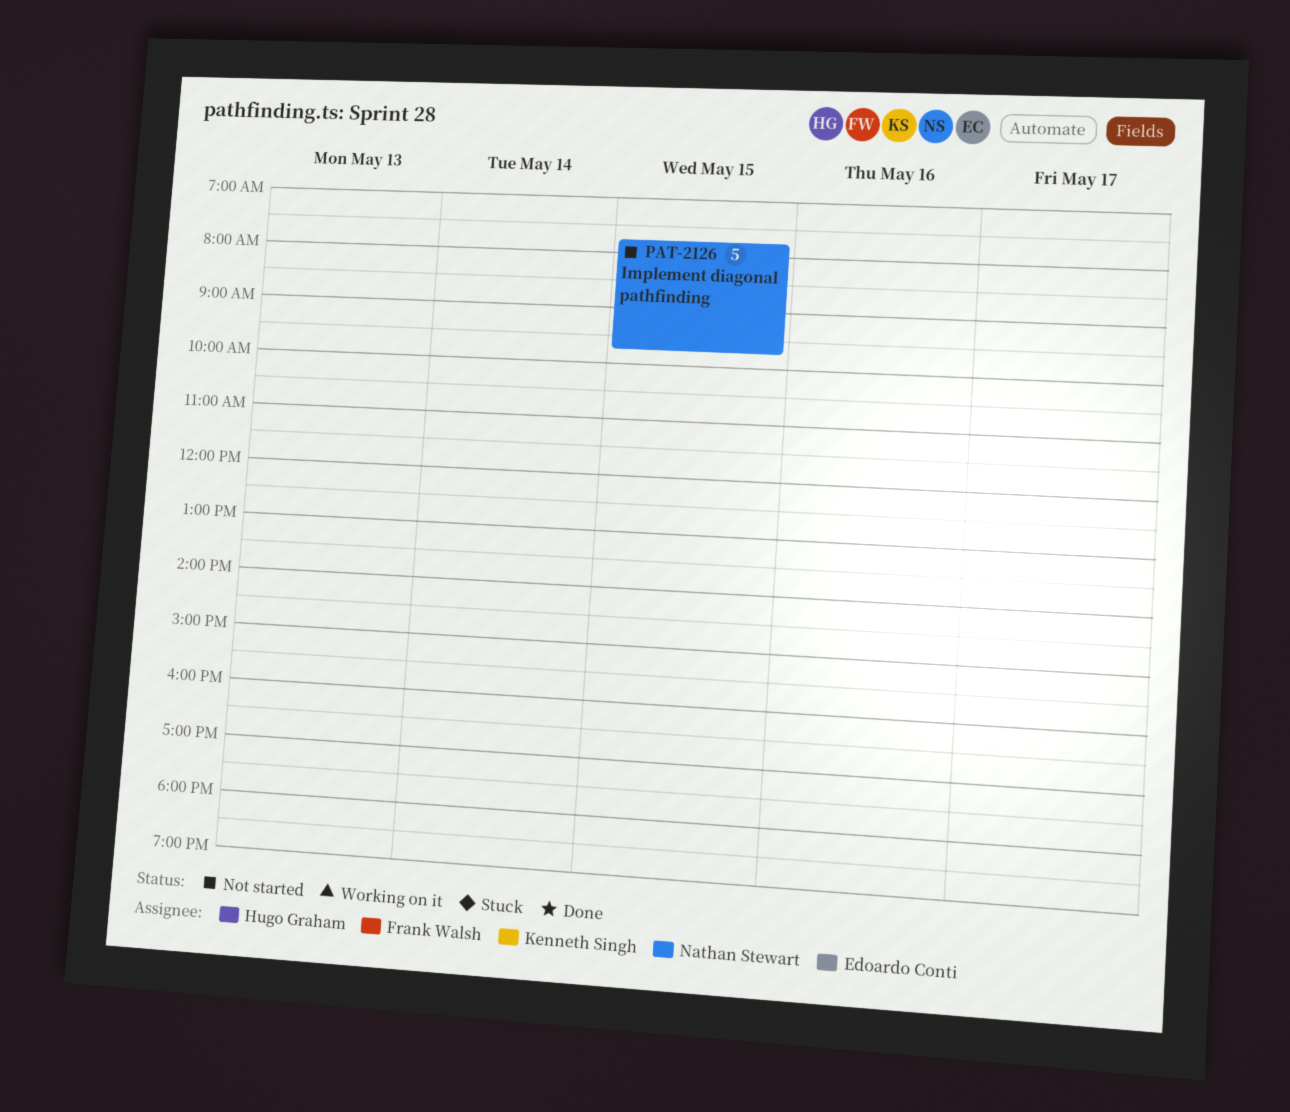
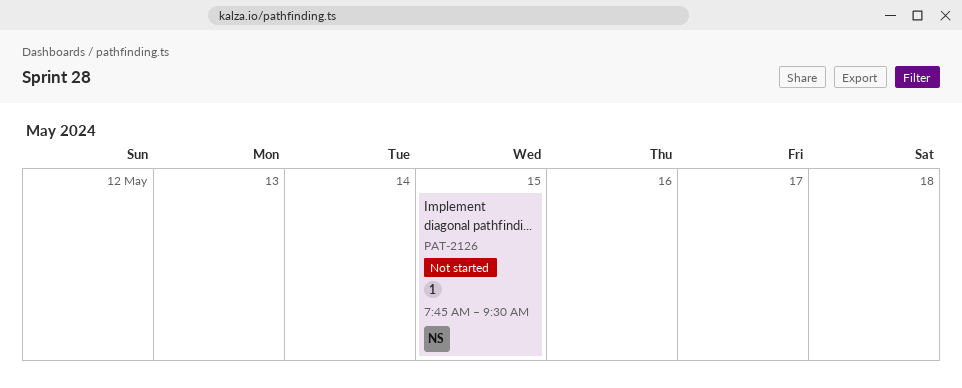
PAT-2126, estimate: 5 -> 1
PAT-2126, ends: 09:45 -> 09:30

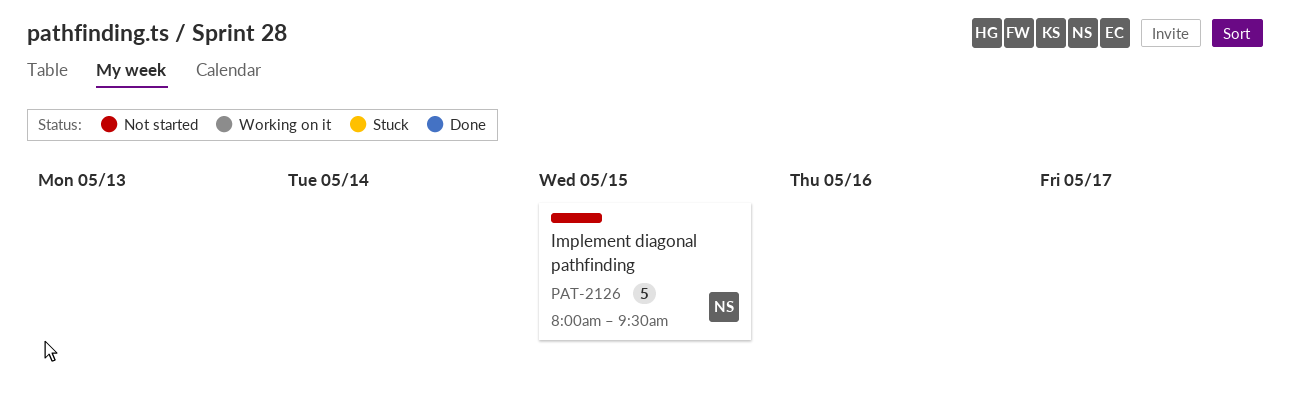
PAT-2126, estimate: 1 -> 5
PAT-2126, begins: 07:45 -> 08:00

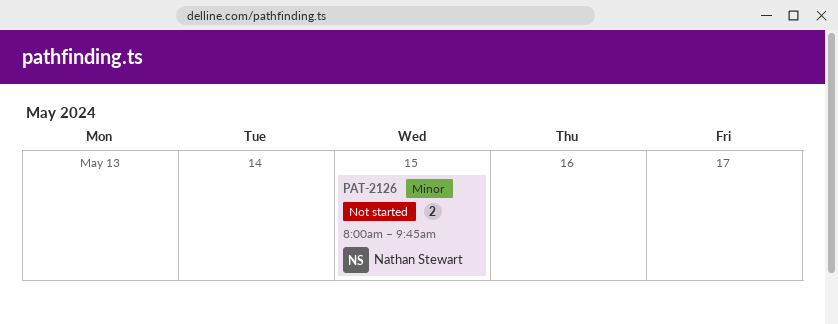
PAT-2126, estimate: 5 -> 2
PAT-2126, ends: 09:30 -> 09:45

